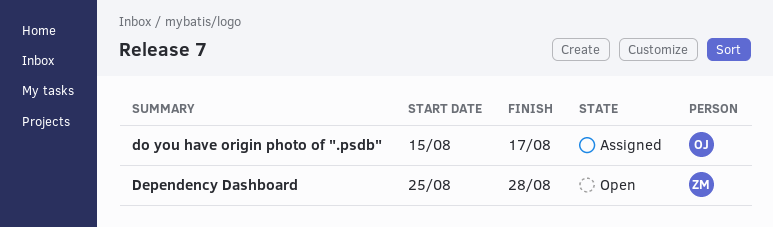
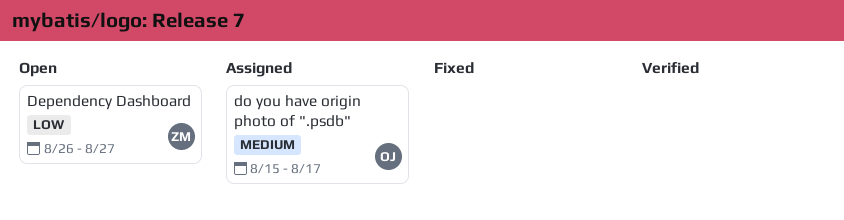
Dependency Dashboard, start: Aug 25 -> Aug 26
Dependency Dashboard, due: Aug 28 -> Aug 27

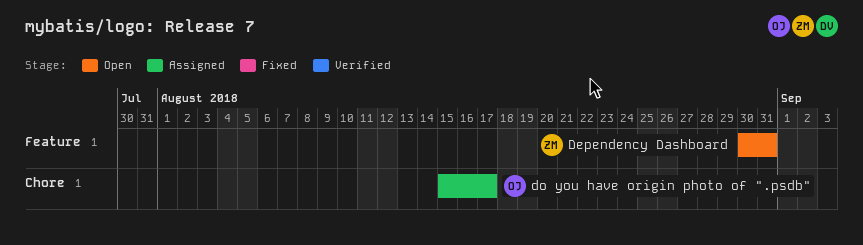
Dependency Dashboard, start: Aug 26 -> Aug 30
Dependency Dashboard, due: Aug 27 -> Aug 31

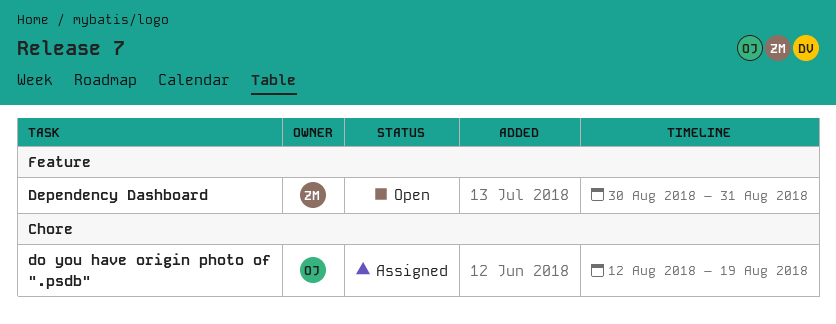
do you have origin photo of ".psdb", start: Aug 15 -> Aug 12
do you have origin photo of ".psdb", due: Aug 17 -> Aug 19

